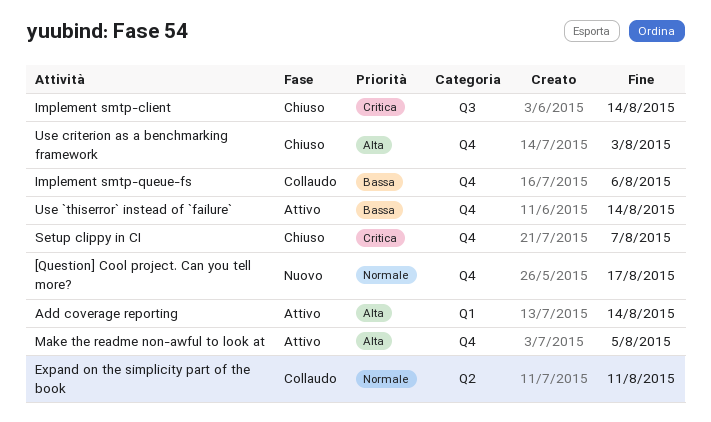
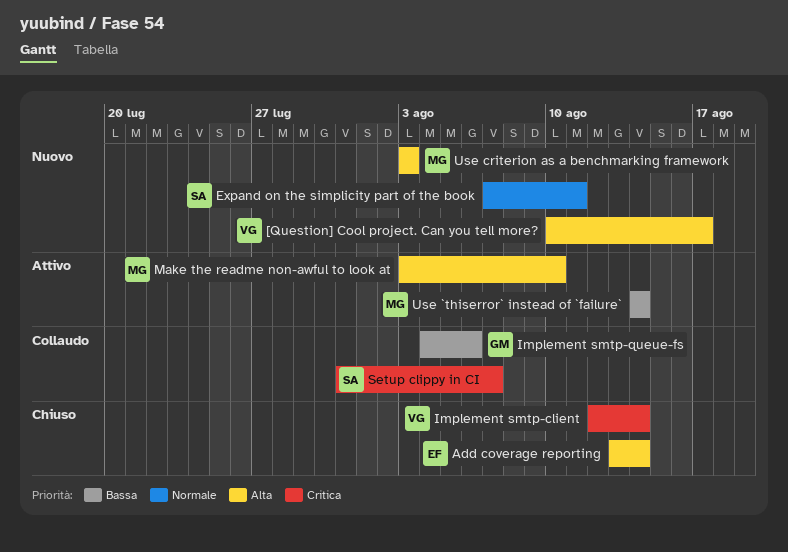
[Question] Cool project. Can you tell more?, priority: Normale -> Alta
Add coverage reporting, status: Attivo -> Chiuso
Expand on the simplicity part of the book, status: Collaudo -> Nuovo
Make the readme non-awful to look at, due: Aug 5 -> Aug 10
Setup clippy in CI, status: Chiuso -> Collaudo
Use criterion as a benchmarking framework, status: Chiuso -> Nuovo

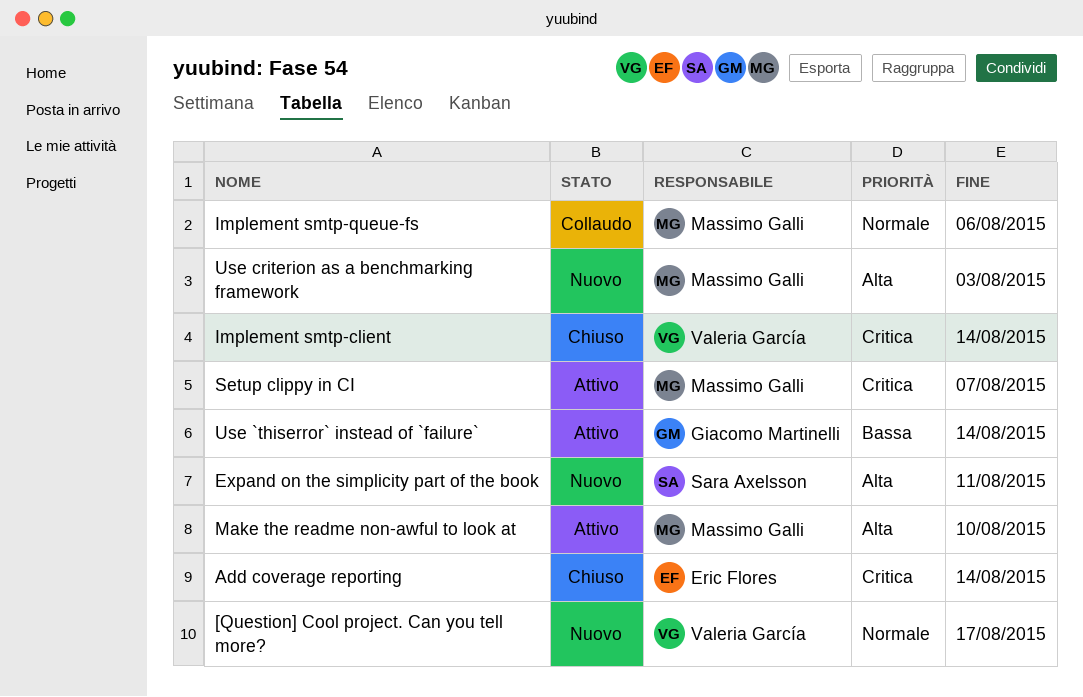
[Question] Cool project. Can you tell more?, priority: Alta -> Normale
Add coverage reporting, priority: Alta -> Critica
Expand on the simplicity part of the book, priority: Normale -> Alta
Implement smtp-queue-fs, owner: Giacomo Martinelli -> Massimo Galli
Implement smtp-queue-fs, priority: Bassa -> Normale
Setup clippy in CI, status: Collaudo -> Attivo
Setup clippy in CI, owner: Sara Axelsson -> Massimo Galli
Use `thiserror` instead of `failure`, owner: Massimo Galli -> Giacomo Martinelli

